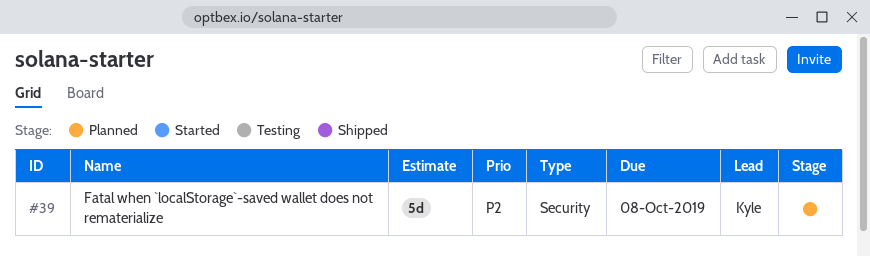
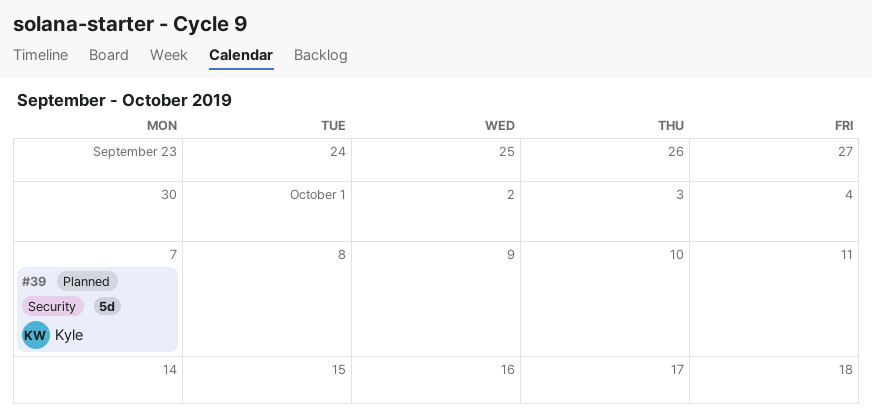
#39, due: Oct 8 -> Oct 7

